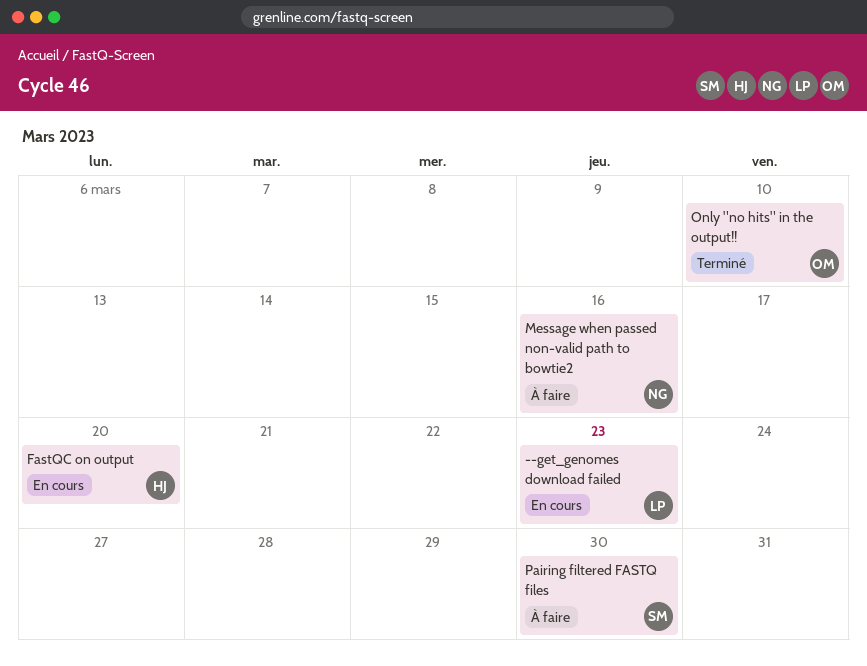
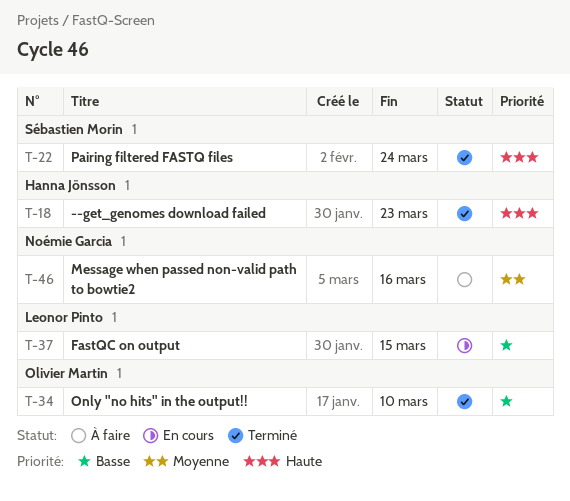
--get_genomes download failed, status: En cours -> Terminé
--get_genomes download failed, owner: Leonor Pinto -> Hanna Jönsson
FastQC on output, owner: Hanna Jönsson -> Leonor Pinto
FastQC on output, due: Mar 20 -> Mar 15
Pairing filtered FASTQ files, status: À faire -> Terminé
Pairing filtered FASTQ files, due: Mar 30 -> Mar 24

